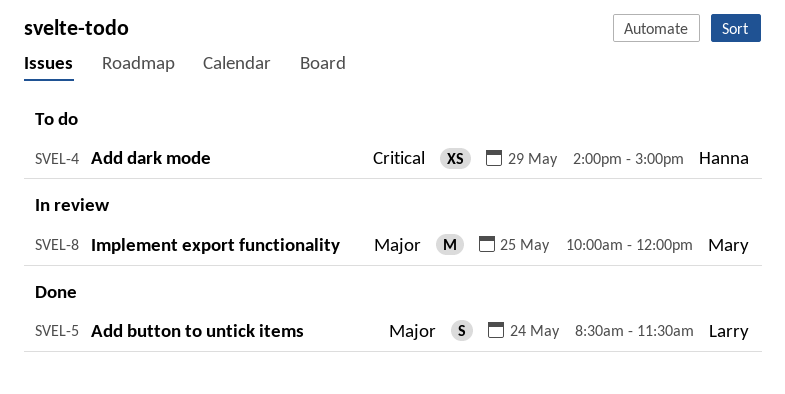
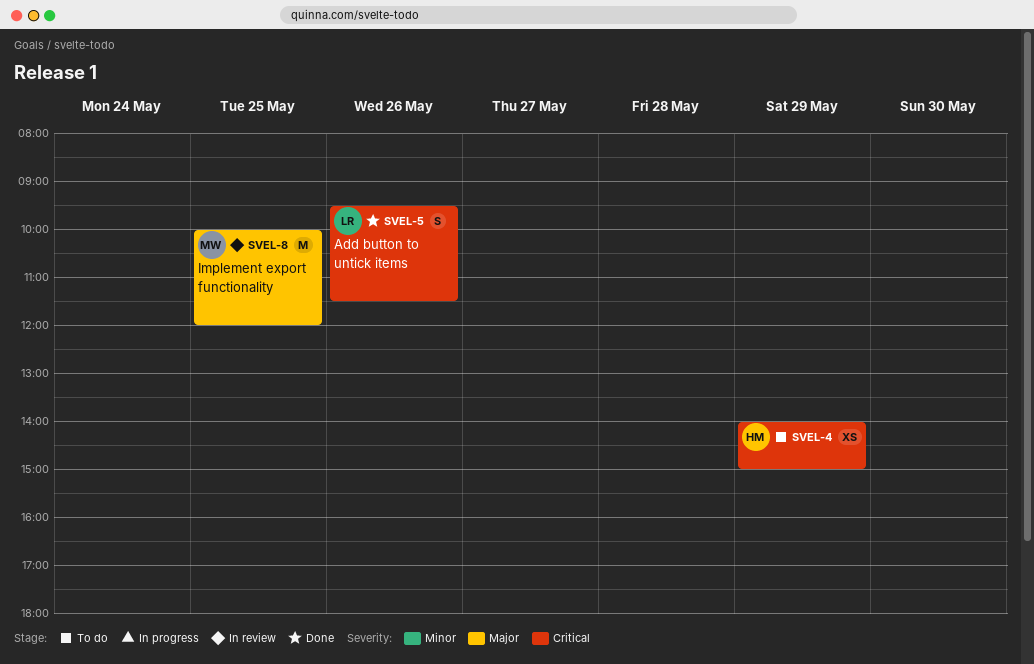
SVEL-5, priority: Major -> Critical
SVEL-5, day: May 24 -> May 26
SVEL-5, begins: 08:30 -> 09:30

